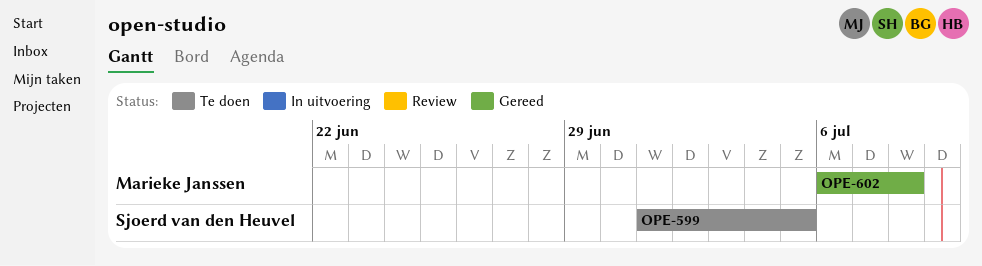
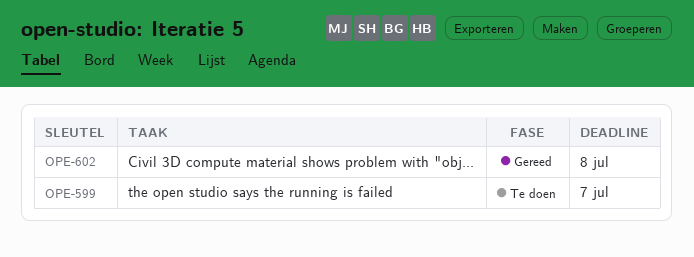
OPE-599, due: Jul 5 -> Jul 7

